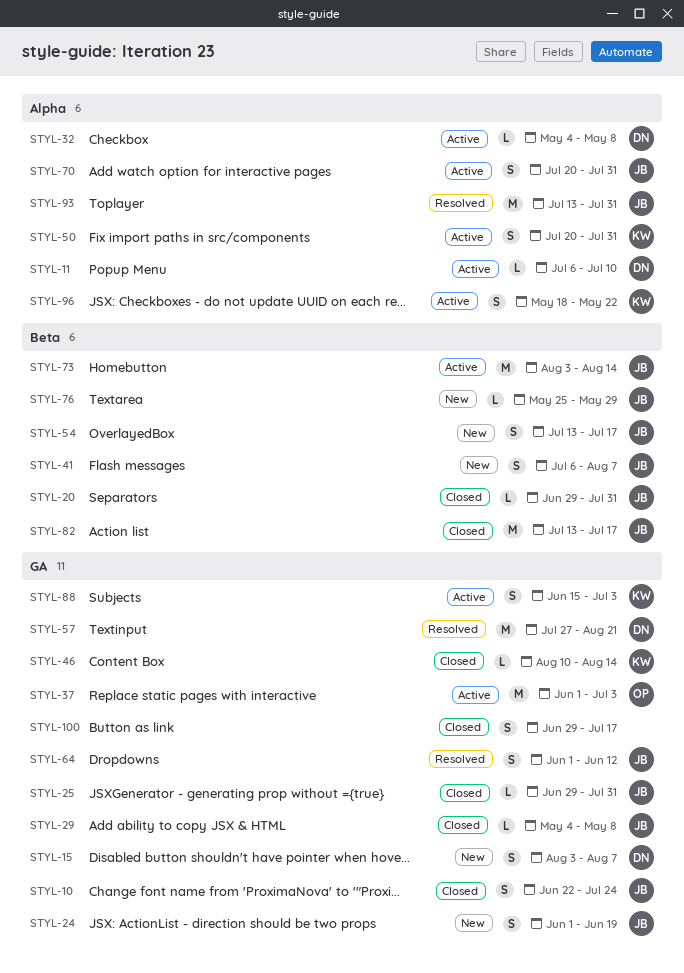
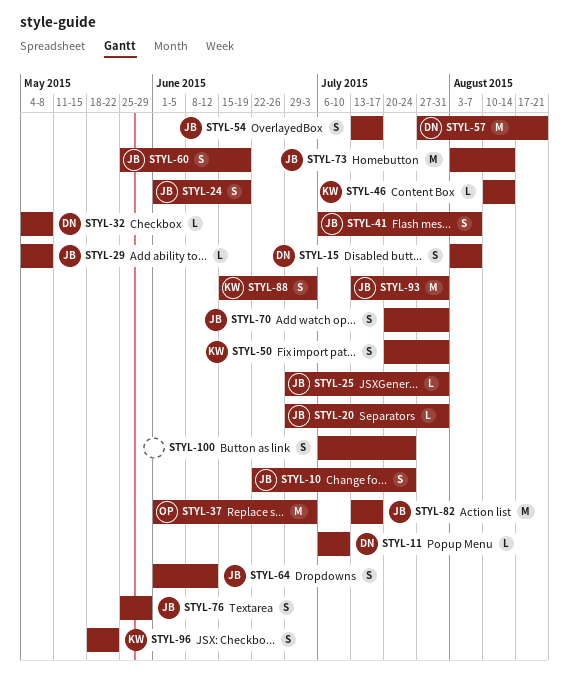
STYL-60: none -> present
STYL-76, estimate: L -> S
STYL-100, start: Jun 29 -> Jul 6
STYL-100, due: Jul 17 -> Jul 24

